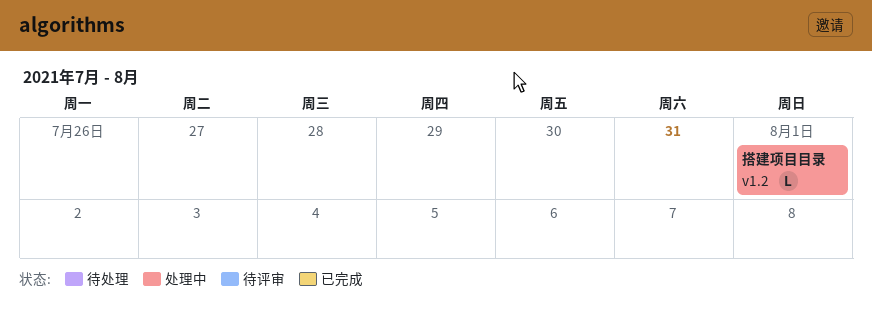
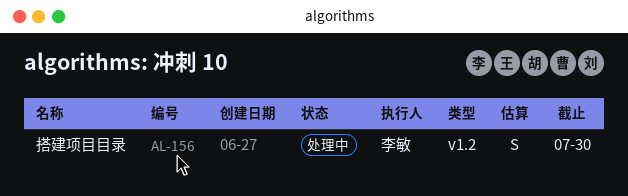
搭建项目目录, estimate: L -> S
搭建项目目录, due: Aug 1 -> Jul 30

